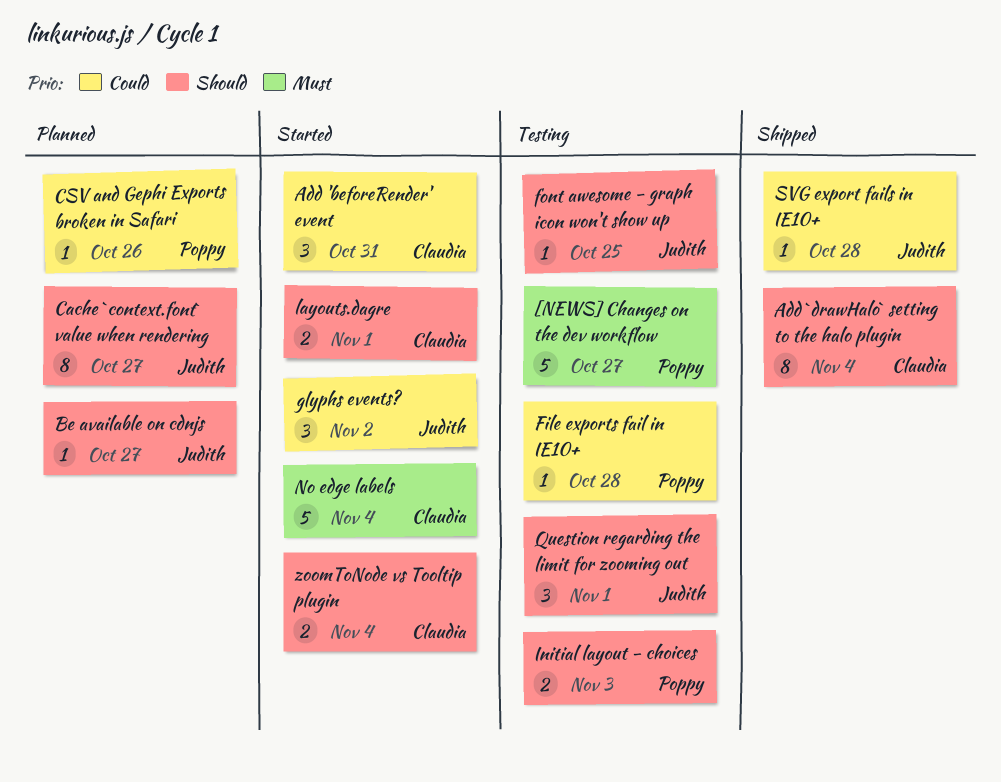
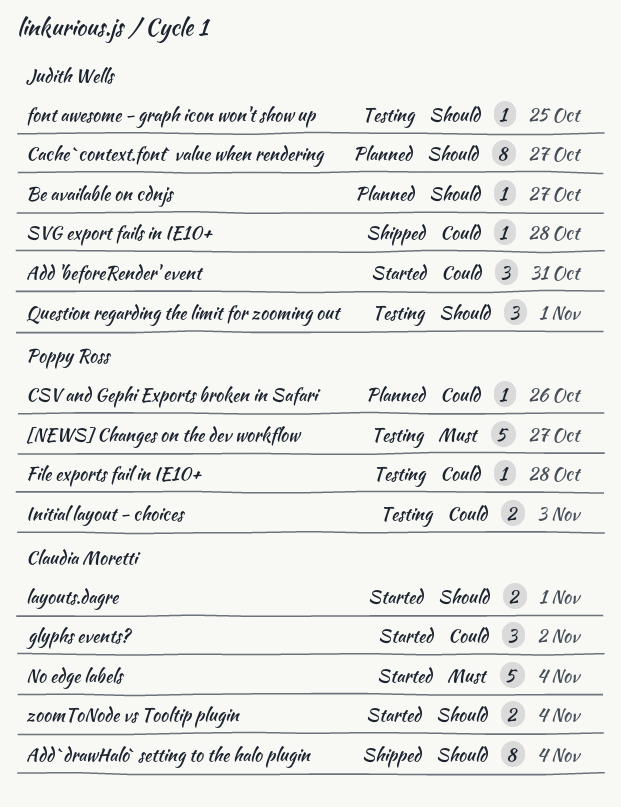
Add 'beforeRender' event, owner: Claudia Moretti -> Judith Wells
glyphs events?, owner: Judith Wells -> Claudia Moretti
Initial layout - choices, priority: Should -> Could

